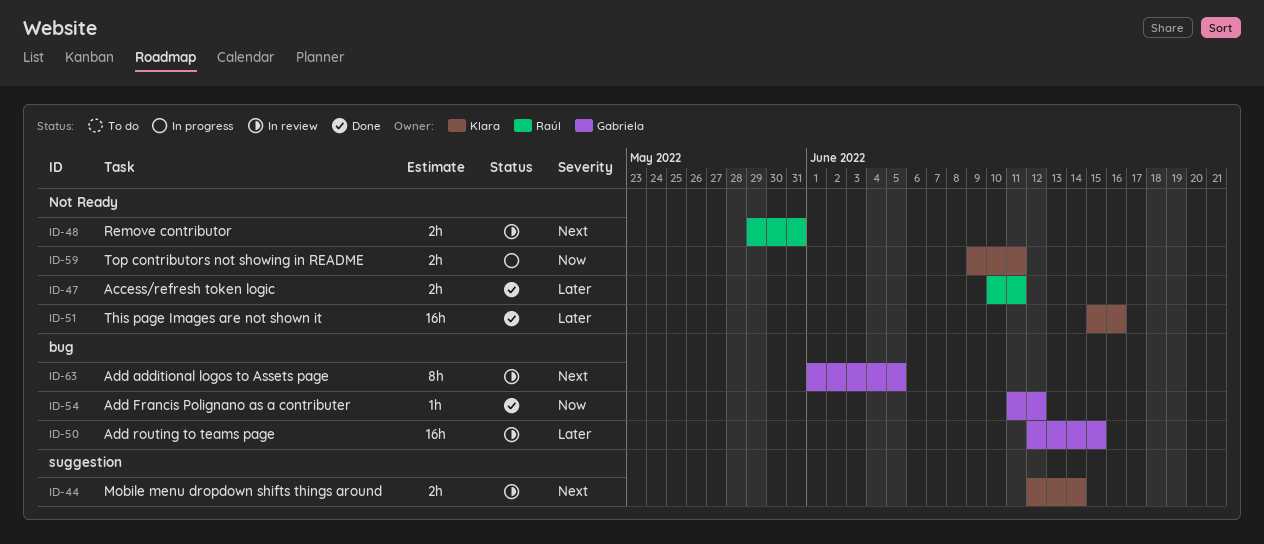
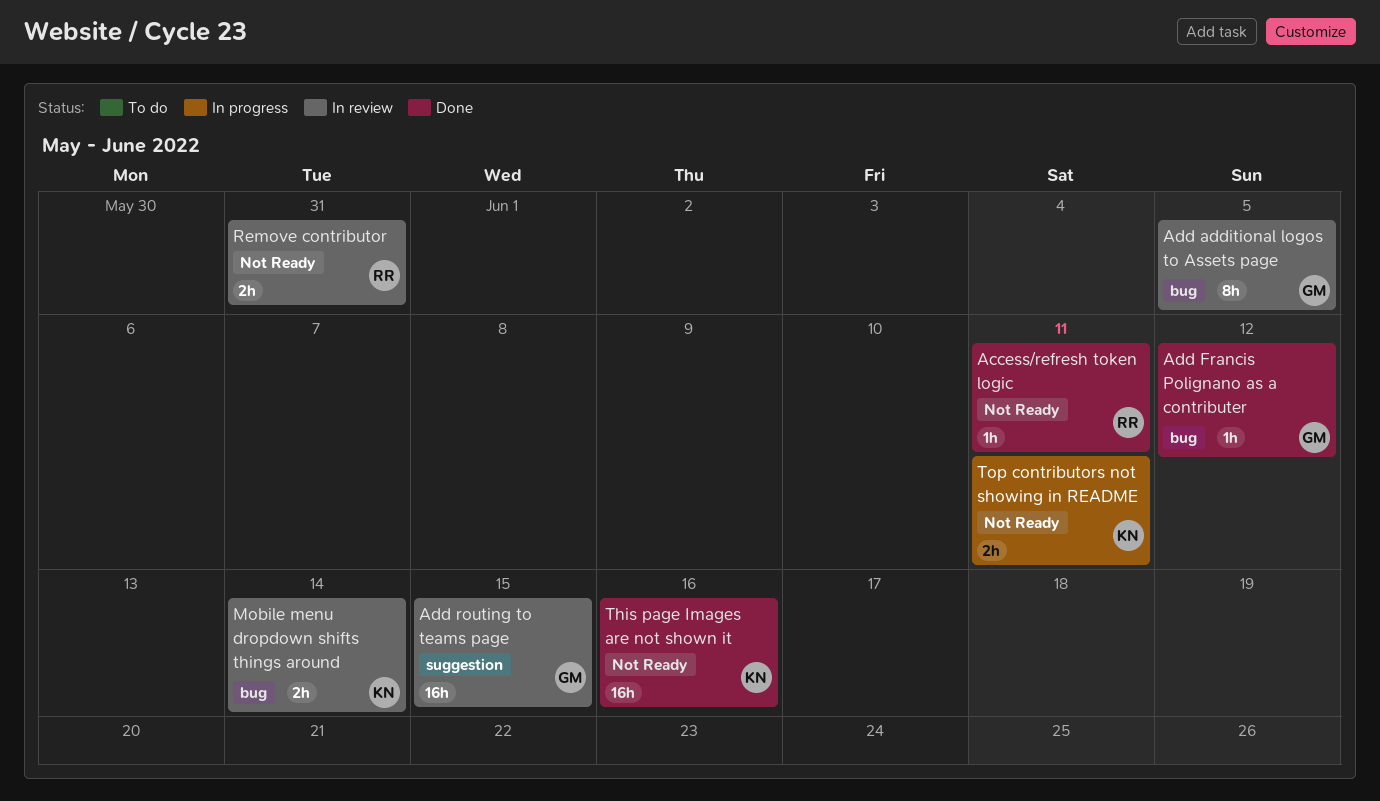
Access/refresh token logic, estimate: 2h -> 1h
Add routing to teams page, label: bug -> suggestion
Mobile menu dropdown shifts things around, label: suggestion -> bug

